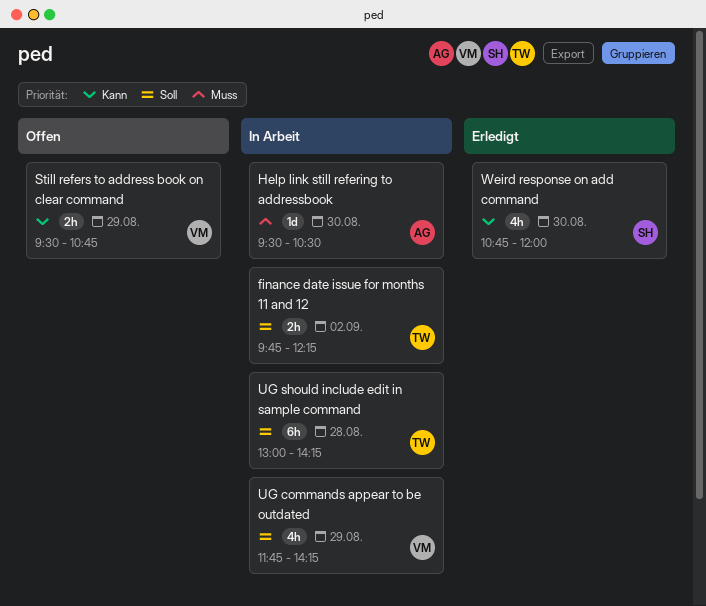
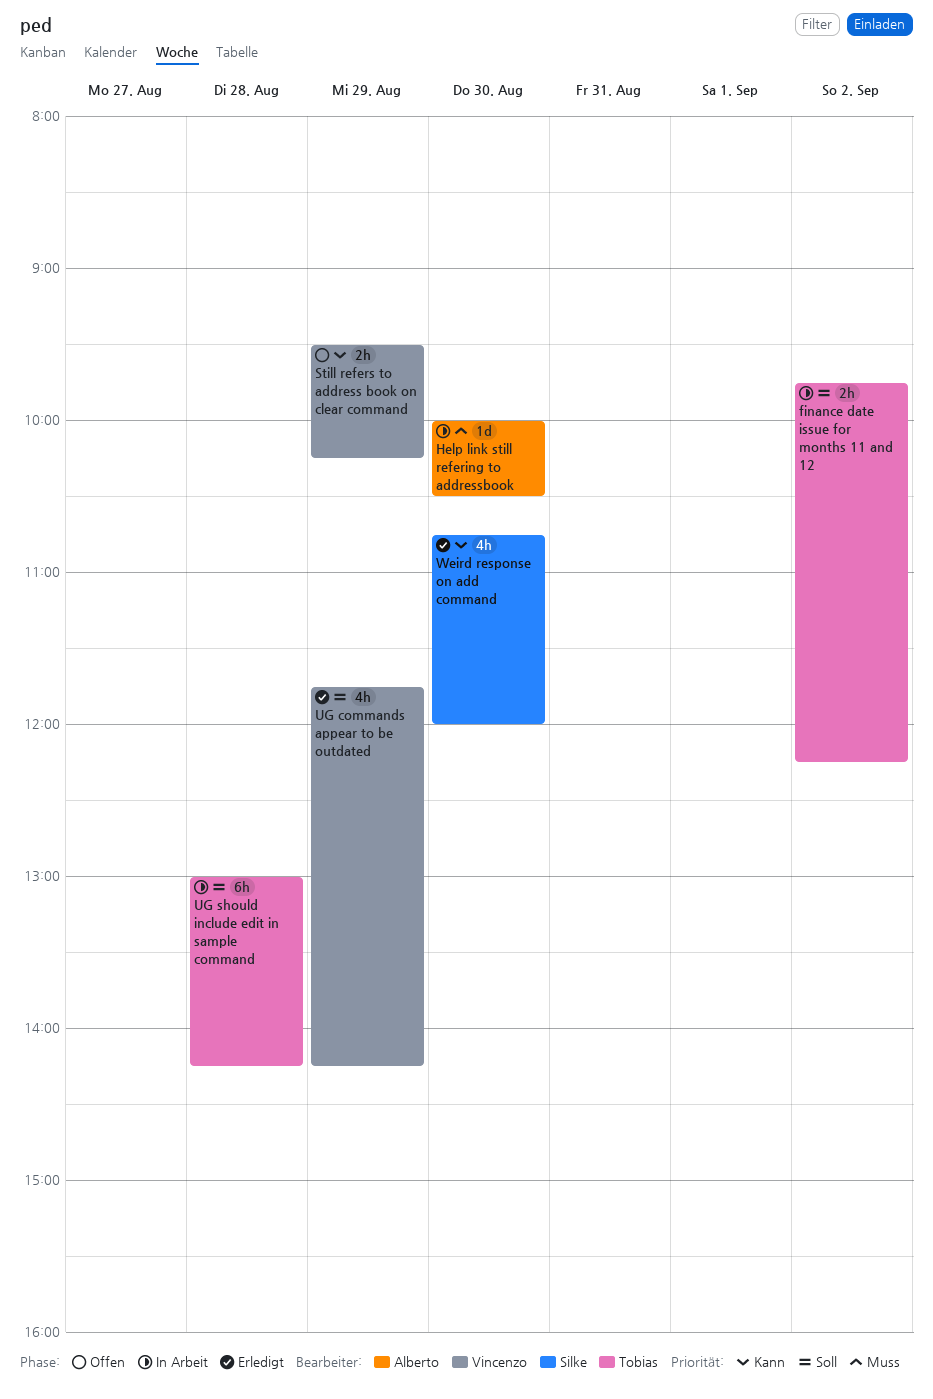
Help link still refering to addressbook, begins: 09:30 -> 10:00
Still refers to address book on clear command, ends: 10:45 -> 10:15
UG commands appear to be outdated, status: In Arbeit -> Erledigt

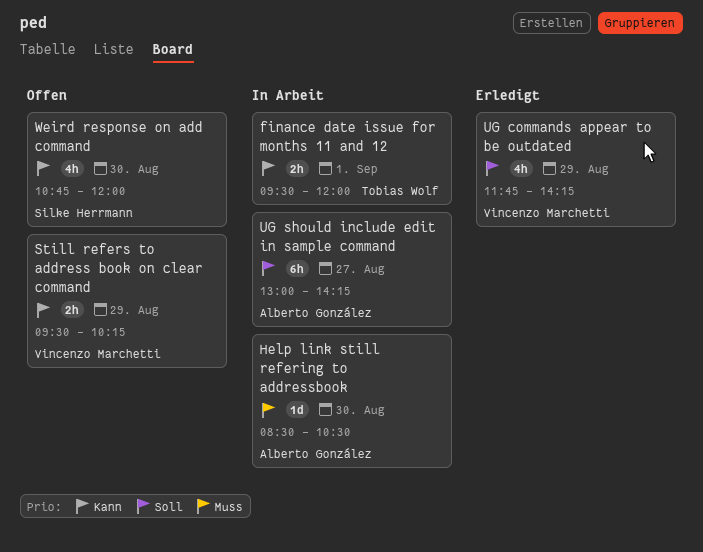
finance date issue for months 11 and 12, priority: Soll -> Kann
finance date issue for months 11 and 12, day: Sep 2 -> Sep 1
finance date issue for months 11 and 12, begins: 09:45 -> 09:30
finance date issue for months 11 and 12, ends: 12:15 -> 12:00
Help link still refering to addressbook, begins: 10:00 -> 08:30
UG should include edit in sample command, owner: Tobias Wolf -> Alberto González
UG should include edit in sample command, day: Aug 28 -> Aug 27
Weird response on add command, status: Erledigt -> Offen

